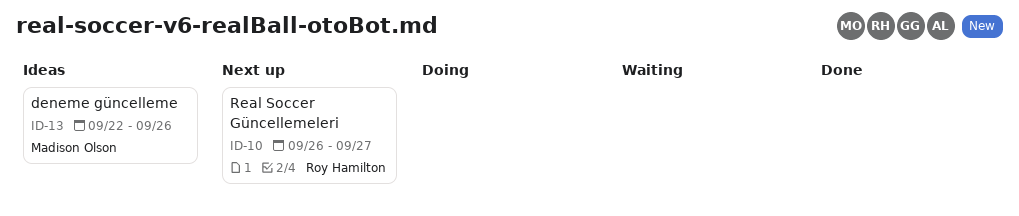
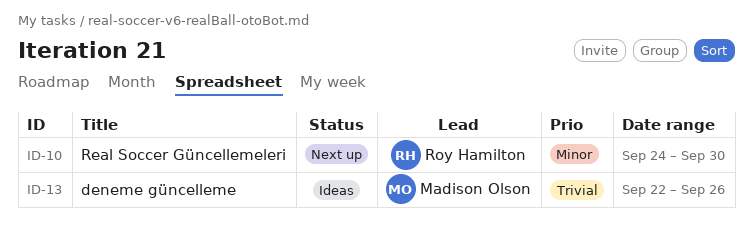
ID-10, start: Sep 26 -> Sep 24
ID-10, due: Sep 27 -> Sep 30

